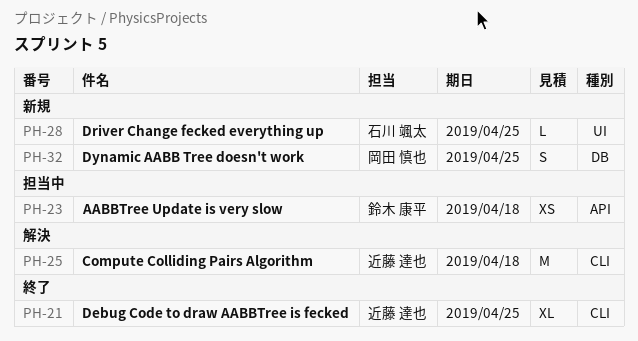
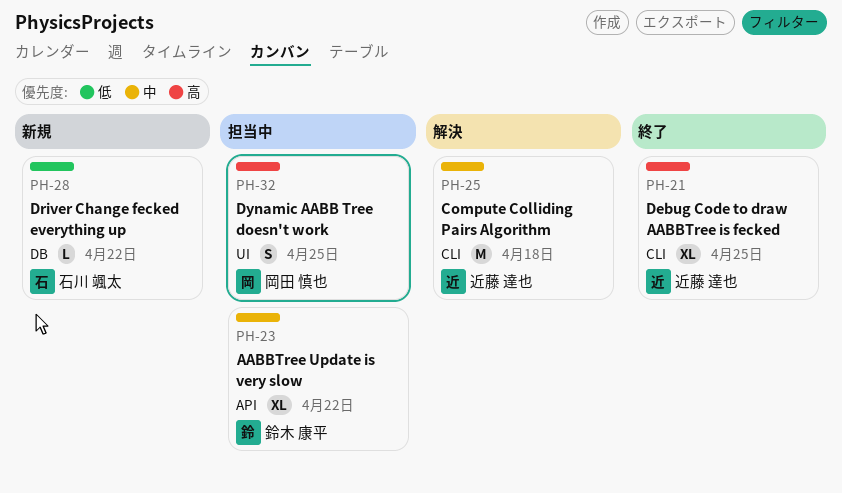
PH-23, estimate: XS -> XL
PH-23, due: Apr 18 -> Apr 22
PH-28, label: UI -> DB
PH-28, due: Apr 25 -> Apr 22
PH-32, status: 新規 -> 担当中
PH-32, label: DB -> UI

